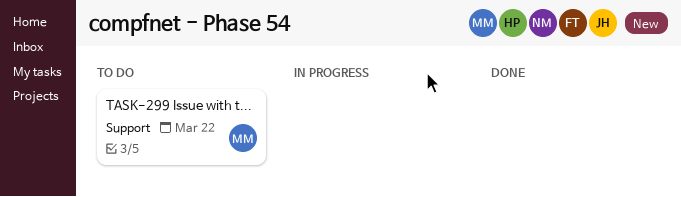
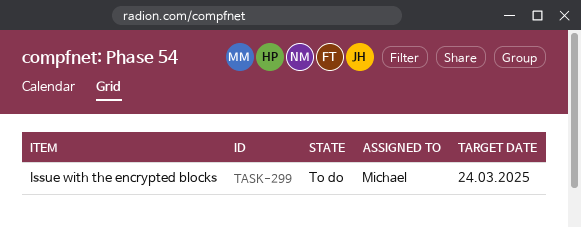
TASK-299, due: Mar 22 -> Mar 24

